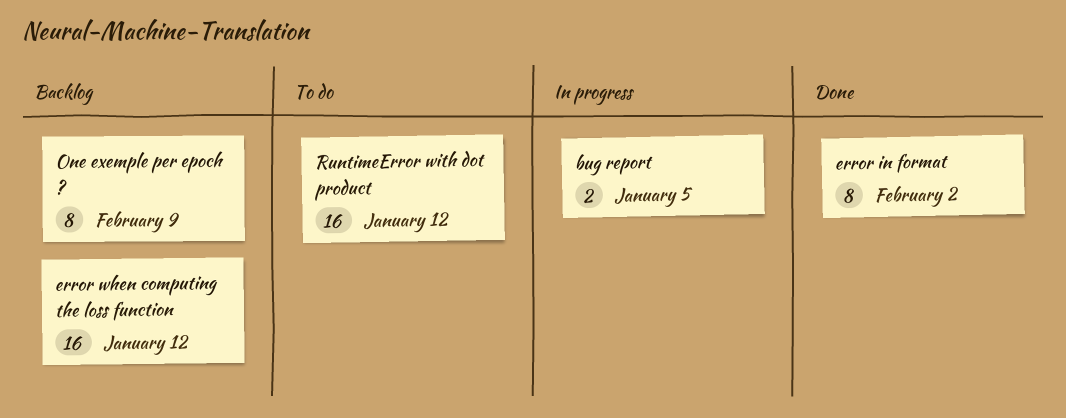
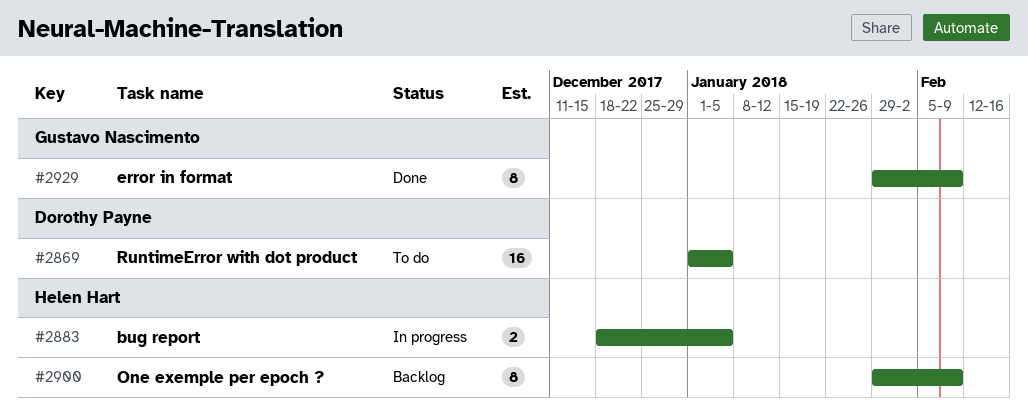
error in format, due: Feb 2 -> Feb 9
error when computing the loss function: present -> none
RuntimeError with dot product, due: Jan 12 -> Jan 5

